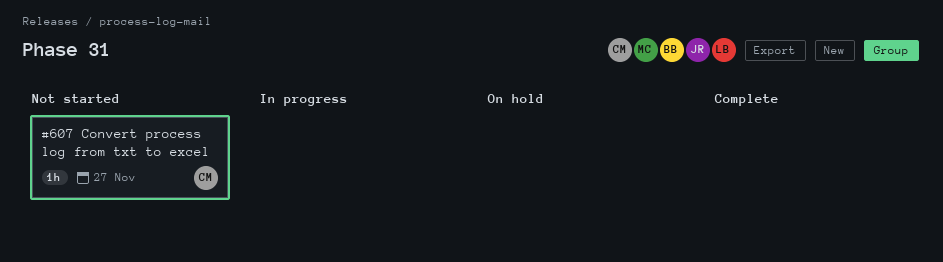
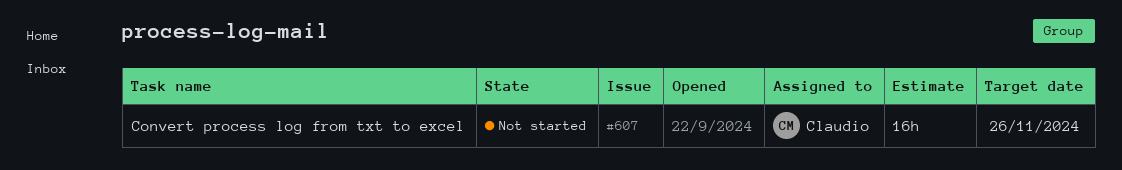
#607, estimate: 1h -> 16h
#607, due: Nov 27 -> Nov 26

